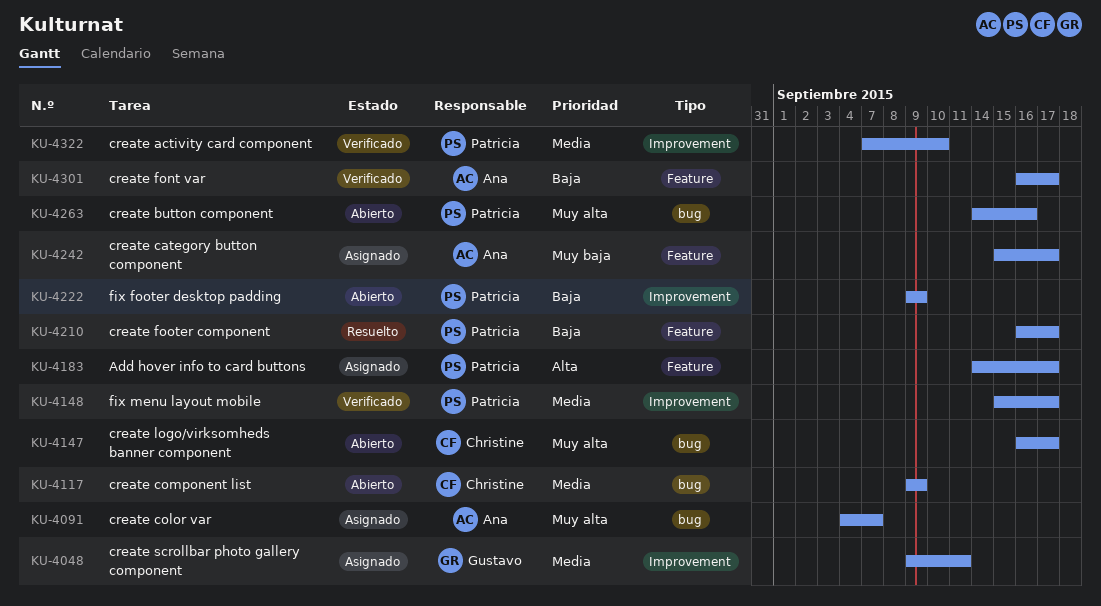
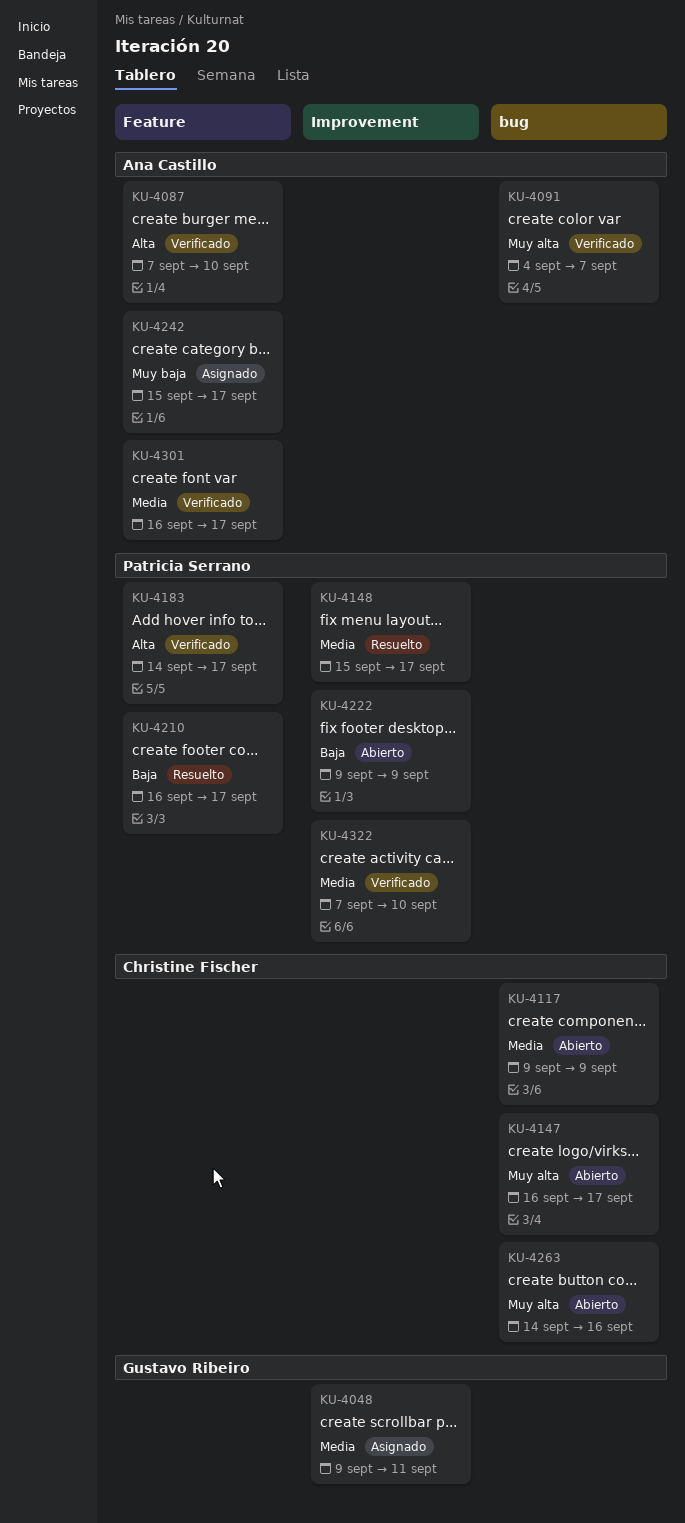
KU-4087: none -> present
KU-4091, status: Asignado -> Verificado
KU-4148, status: Verificado -> Resuelto
KU-4183, status: Asignado -> Verificado
KU-4263, owner: Patricia Serrano -> Christine Fischer
KU-4301, priority: Baja -> Media

